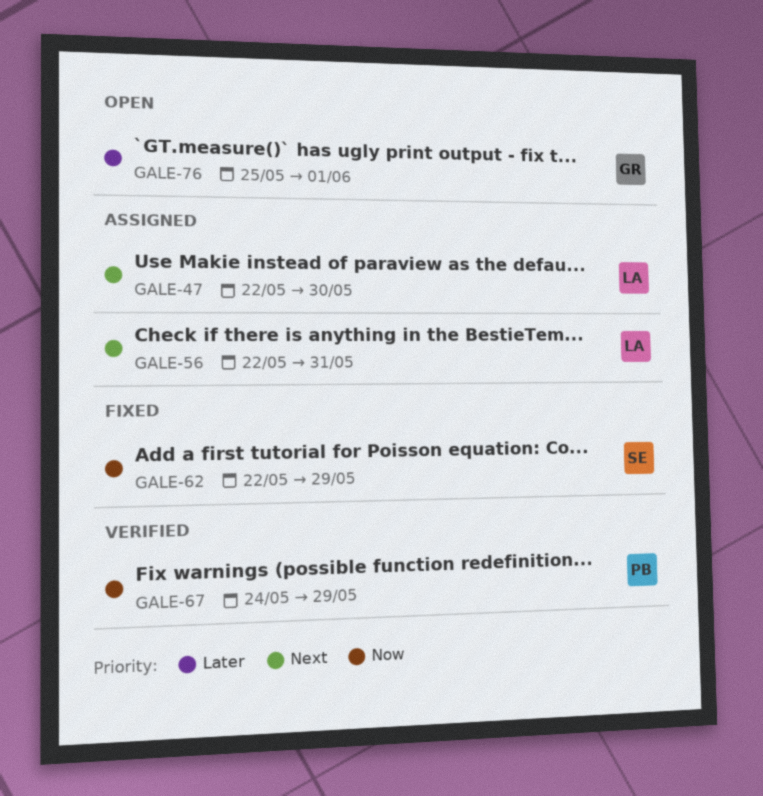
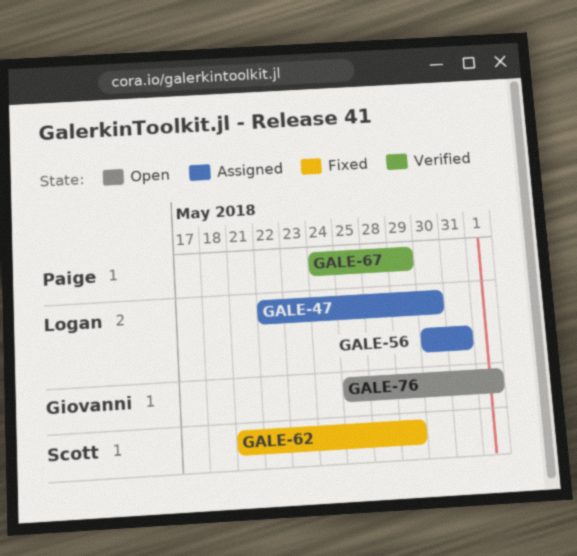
GALE-56, start: May 22 -> May 30
GALE-62, start: May 22 -> May 21

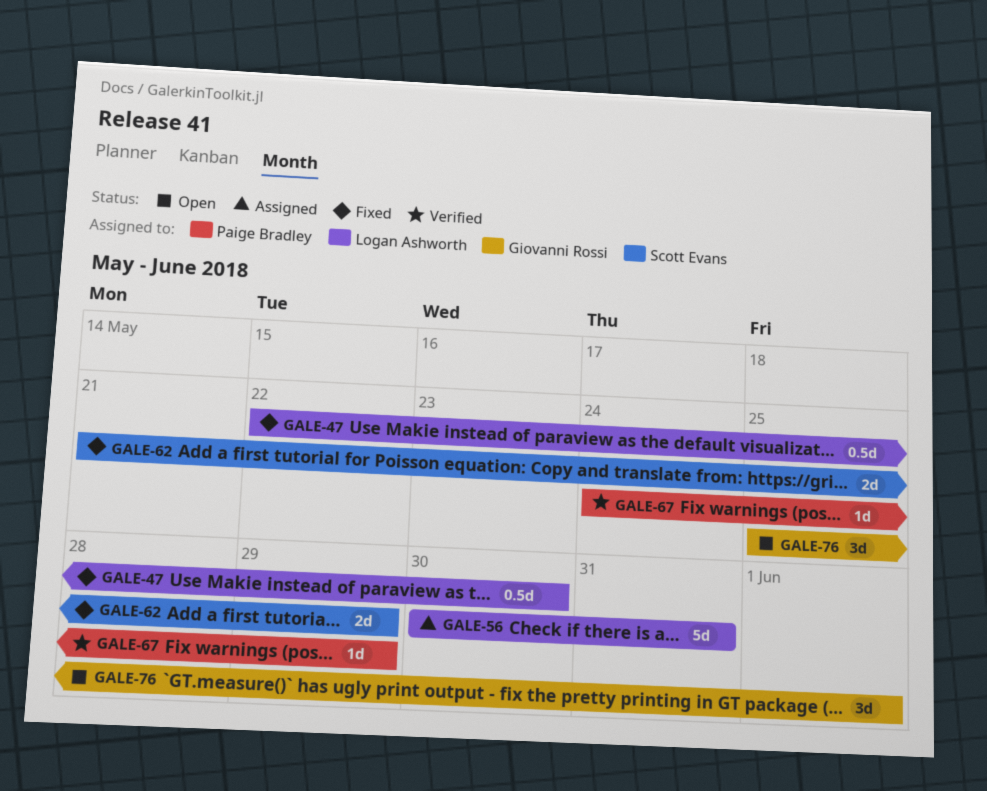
GALE-47, status: Assigned -> Fixed

